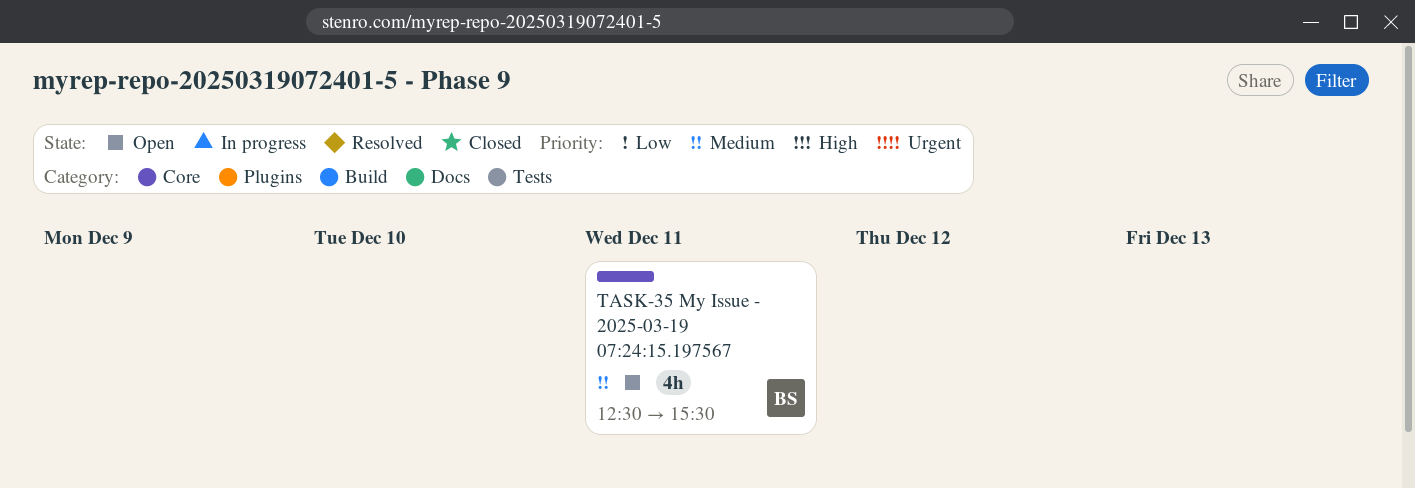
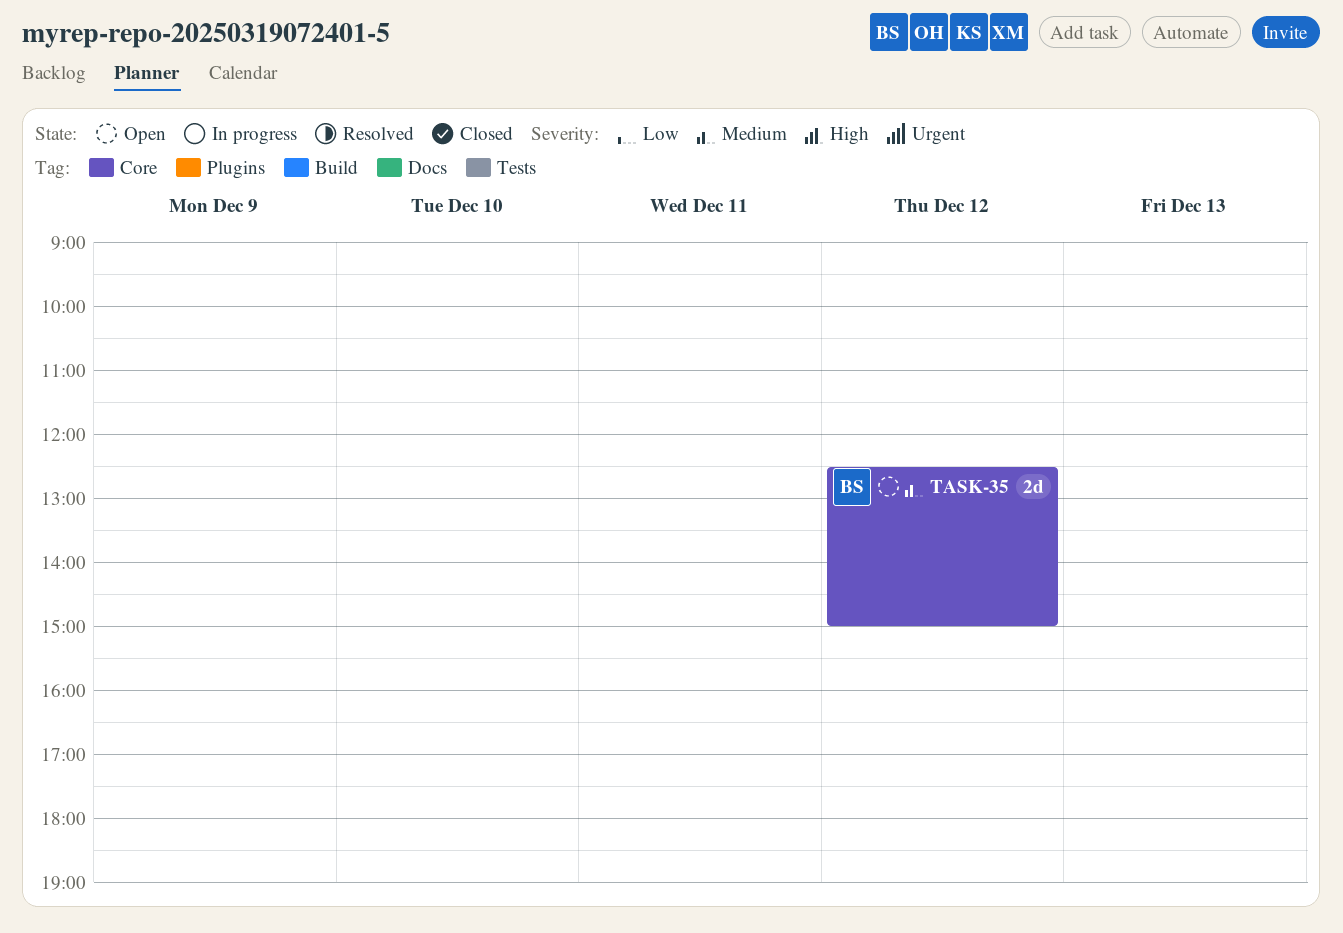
TASK-35, estimate: 4h -> 2d
TASK-35, day: Dec 11 -> Dec 12
TASK-35, ends: 15:30 -> 15:00

